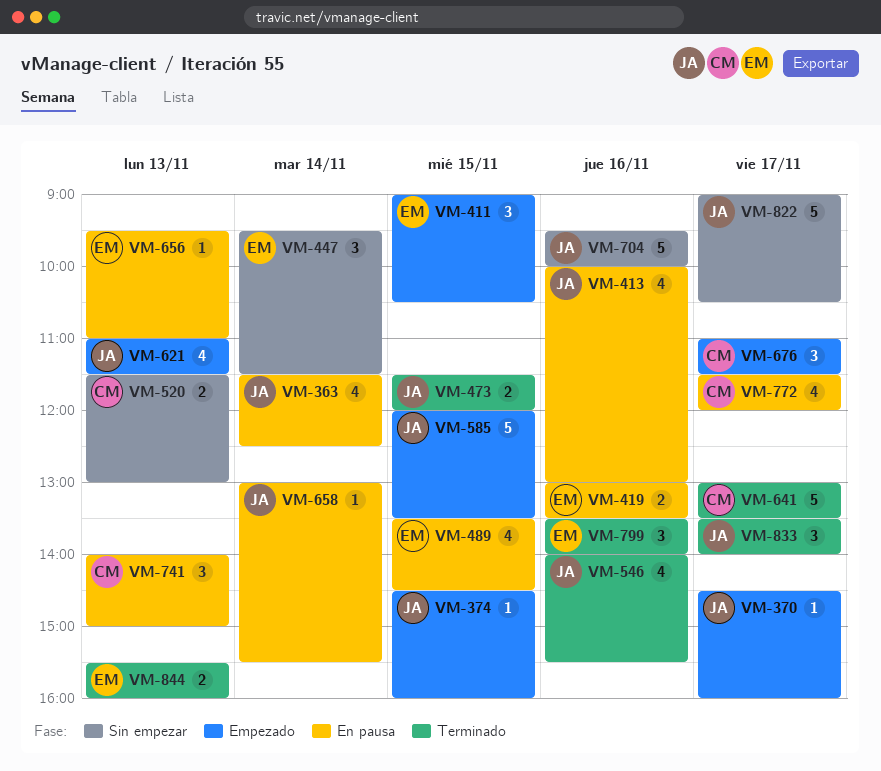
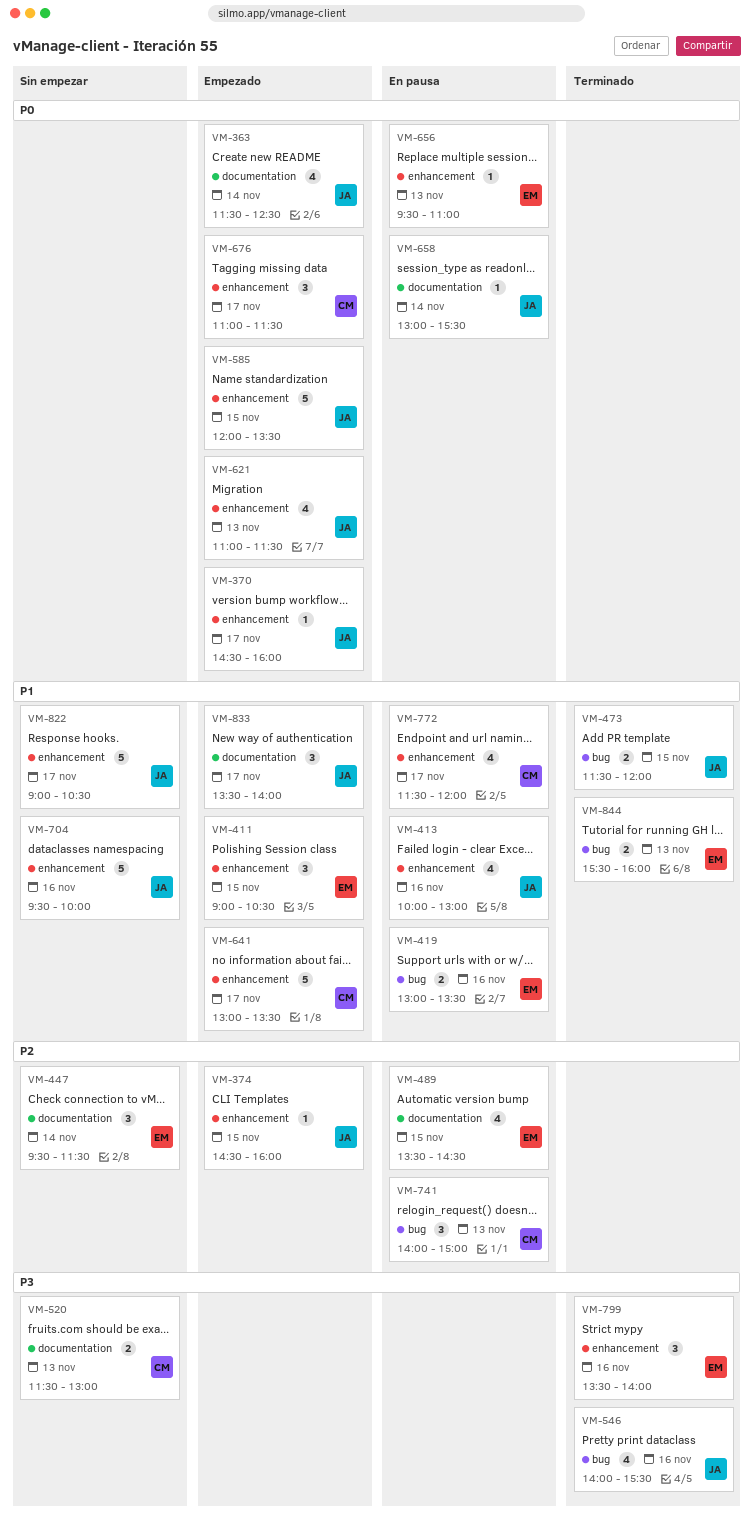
VM-363, status: En pausa -> Empezado
VM-641, status: Terminado -> Empezado
VM-833, status: Terminado -> Empezado

